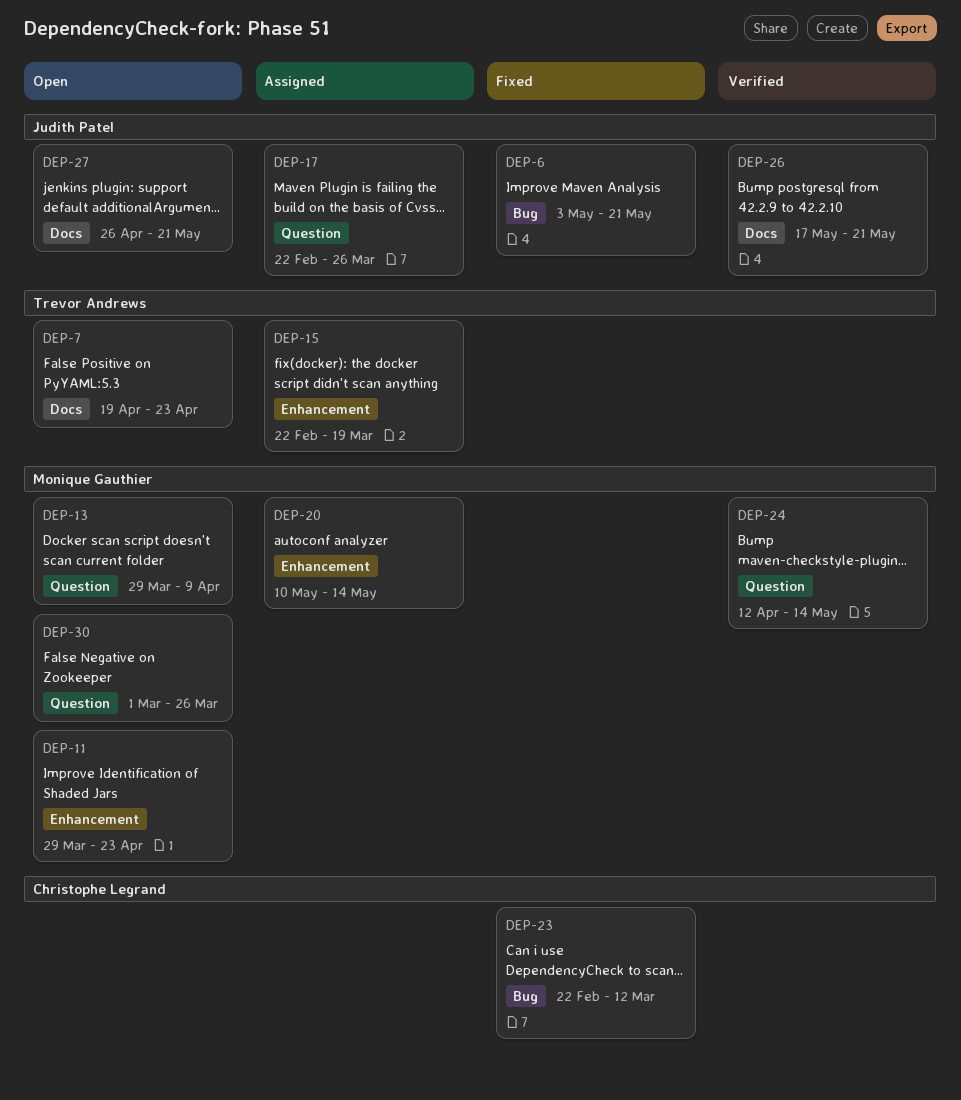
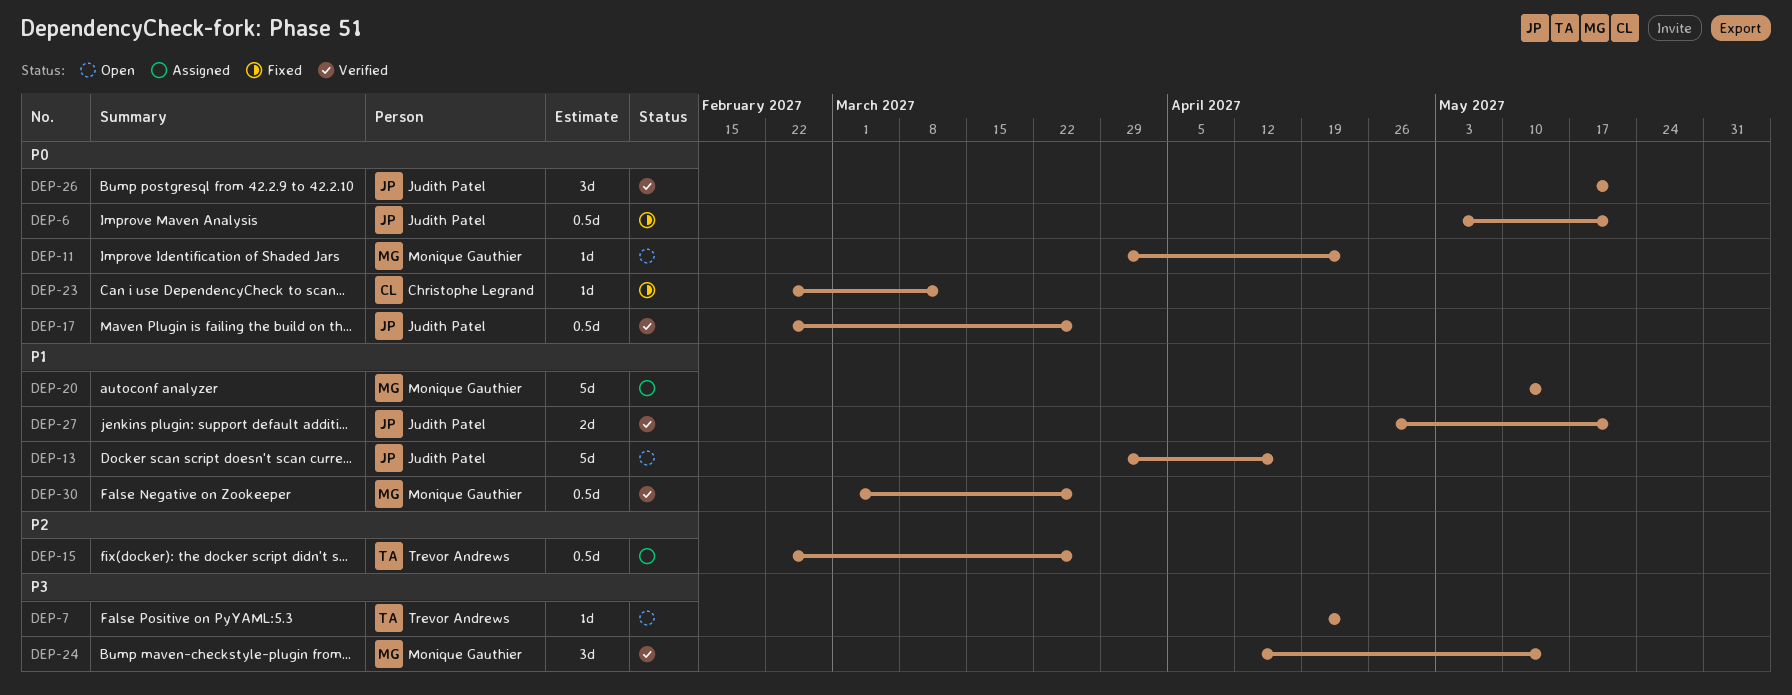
DEP-13, owner: Monique Gauthier -> Judith Patel
DEP-13, due: Apr 9 -> Apr 16
DEP-15, due: Mar 19 -> Mar 26
DEP-17, status: Assigned -> Verified
DEP-27, status: Open -> Verified
DEP-30, status: Open -> Verified

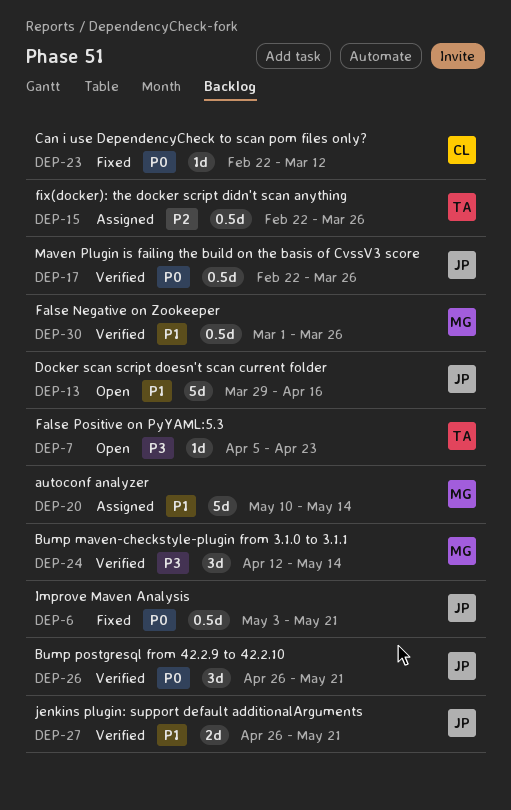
DEP-7, start: Apr 19 -> Apr 5
DEP-11: present -> none
DEP-26, start: May 17 -> Apr 26

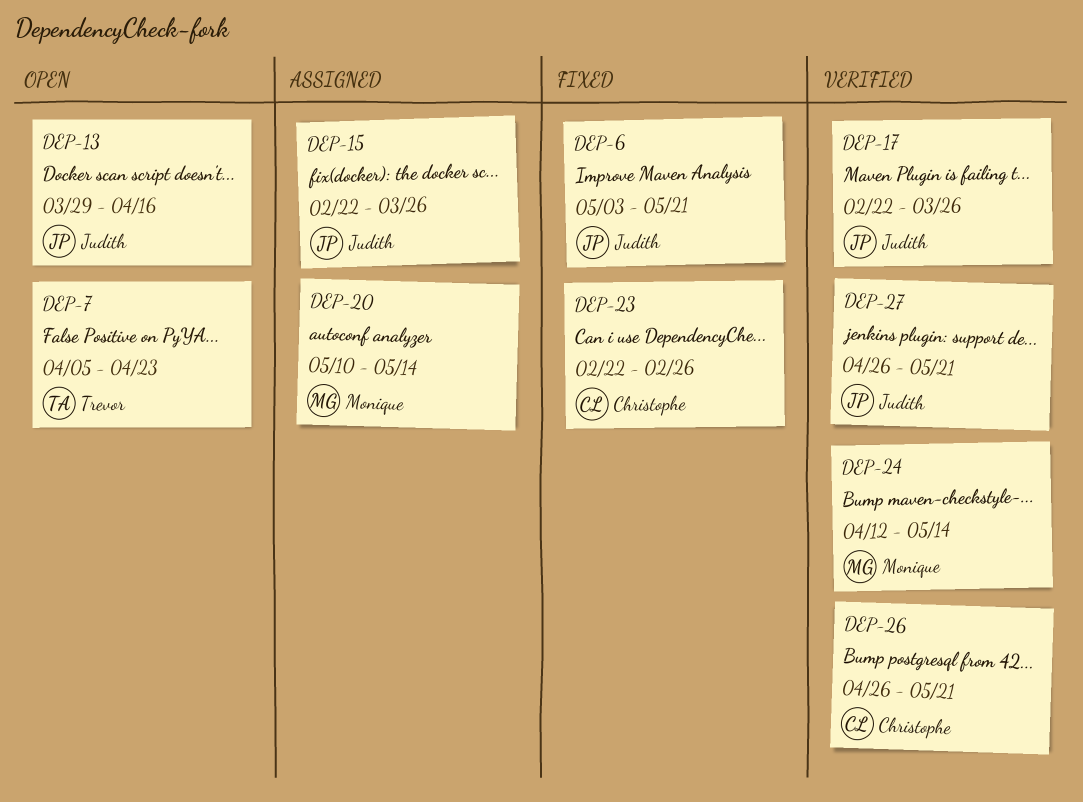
DEP-15, owner: Trevor -> Judith
DEP-23, due: Mar 12 -> Feb 26
DEP-26, owner: Judith -> Christophe
DEP-30: present -> none

